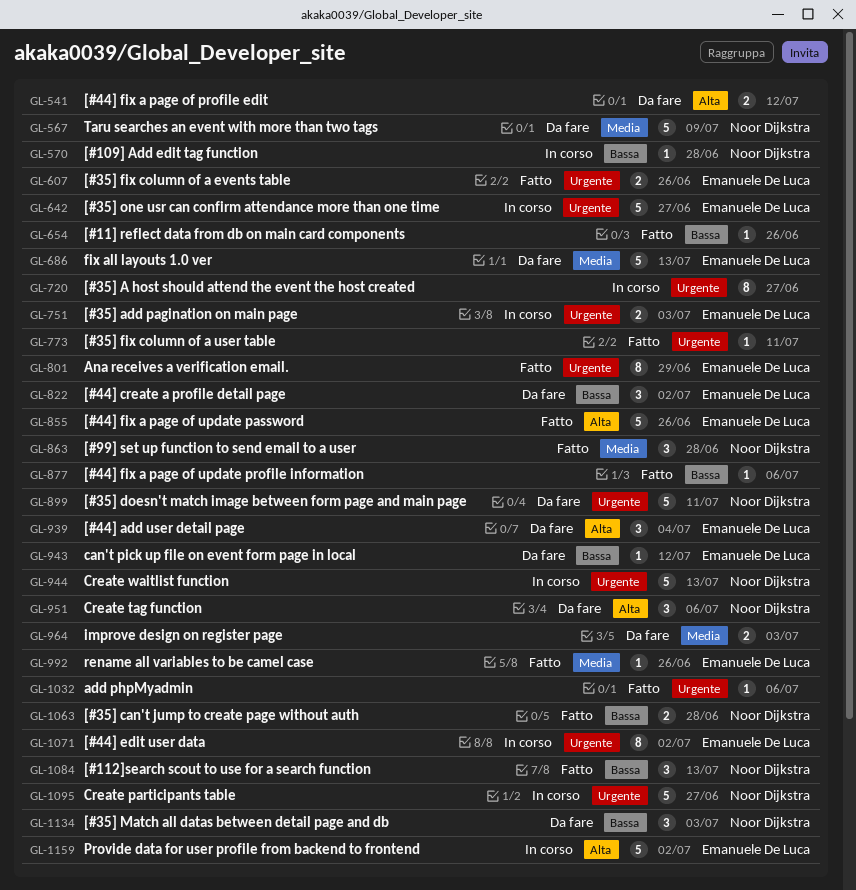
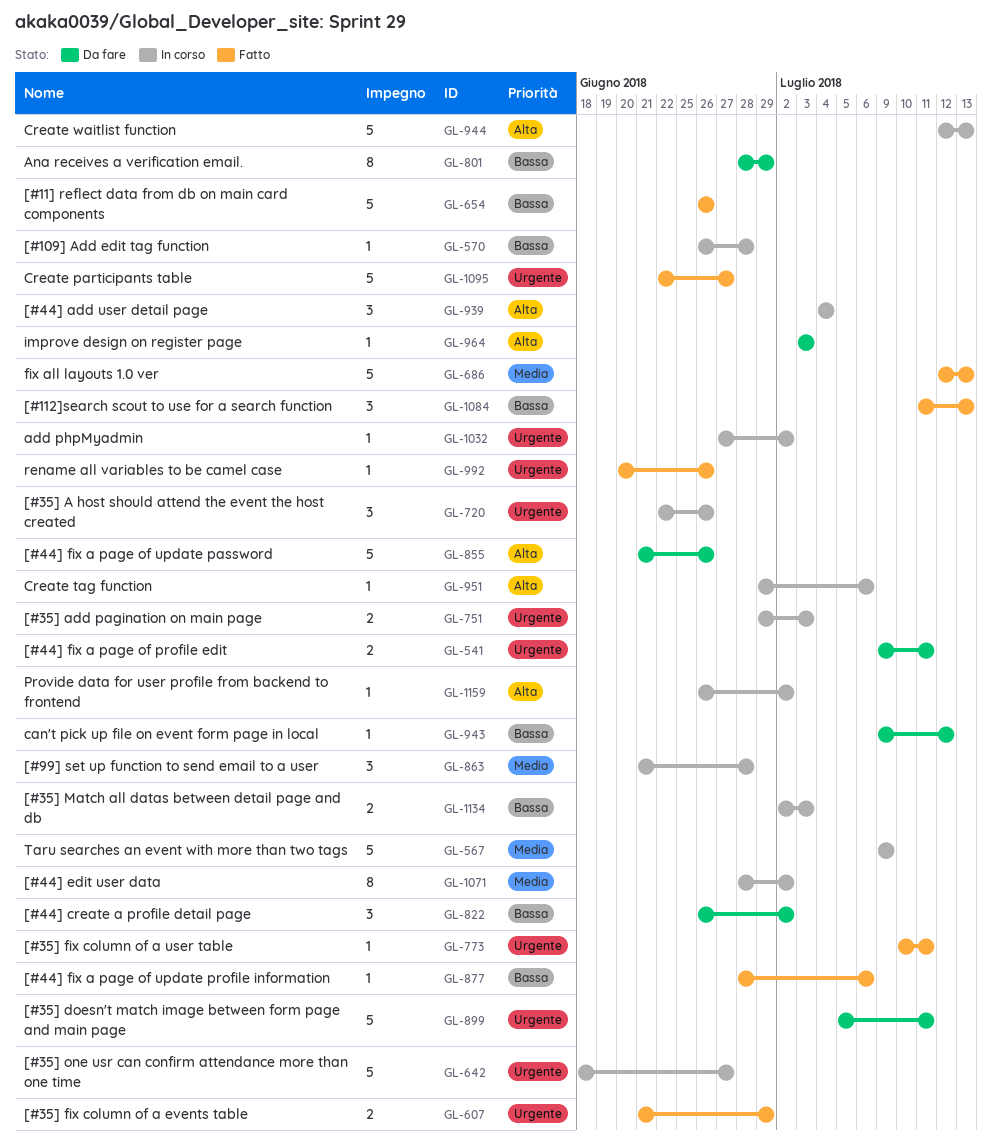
GL-541, priority: Alta -> Urgente
GL-541, due: Jul 12 -> Jul 11
GL-567, status: Da fare -> In corso
GL-607, due: Jun 26 -> Jun 29
GL-654, estimate: 1 -> 5
GL-686, status: Da fare -> Fatto
GL-720, estimate: 8 -> 3
GL-720, due: Jun 27 -> Jun 26
GL-801, status: Fatto -> Da fare
GL-801, priority: Urgente -> Bassa
GL-855, status: Fatto -> Da fare
GL-863, status: Fatto -> In corso
GL-939, status: Da fare -> In corso
GL-944, priority: Urgente -> Alta
GL-951, status: Da fare -> In corso
GL-951, estimate: 3 -> 1
GL-964, priority: Media -> Alta
GL-964, estimate: 2 -> 1
GL-992, priority: Media -> Urgente
GL-1032, status: Fatto -> In corso
GL-1032, due: Jul 6 -> Jul 2
GL-1063: present -> none
GL-1071, priority: Urgente -> Media
GL-1095, status: In corso -> Fatto
GL-1134, status: Da fare -> In corso
GL-1134, estimate: 3 -> 2
GL-1159, estimate: 5 -> 1

